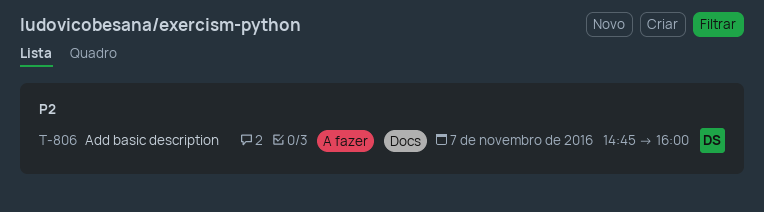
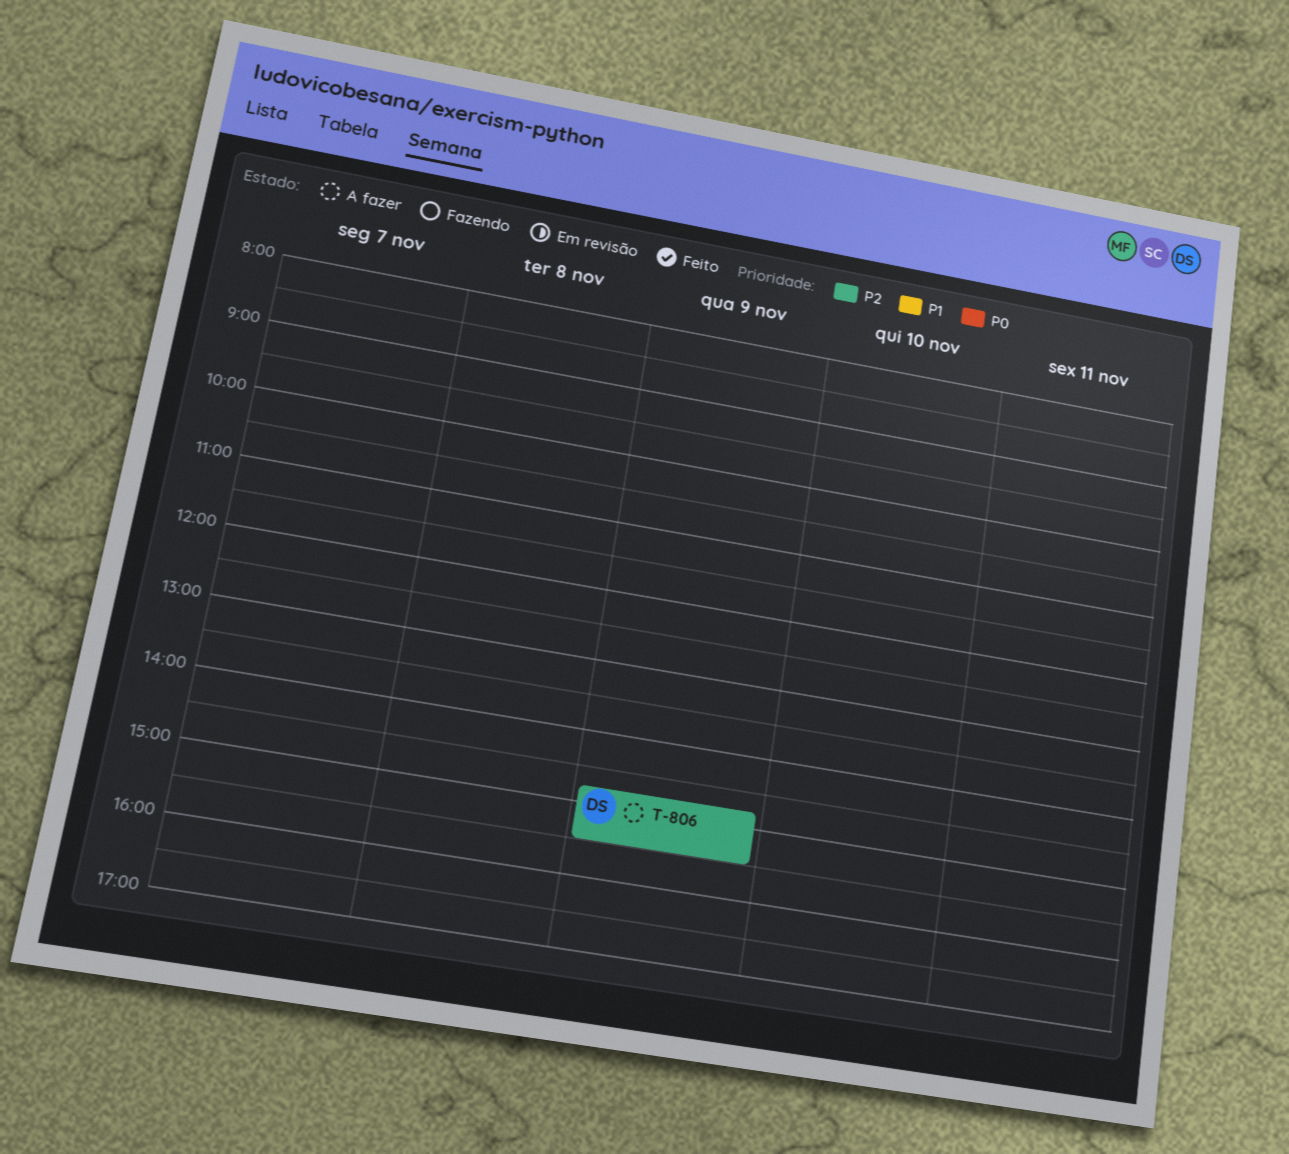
T-806, day: Nov 7 -> Nov 9
T-806, ends: 16:00 -> 15:30

